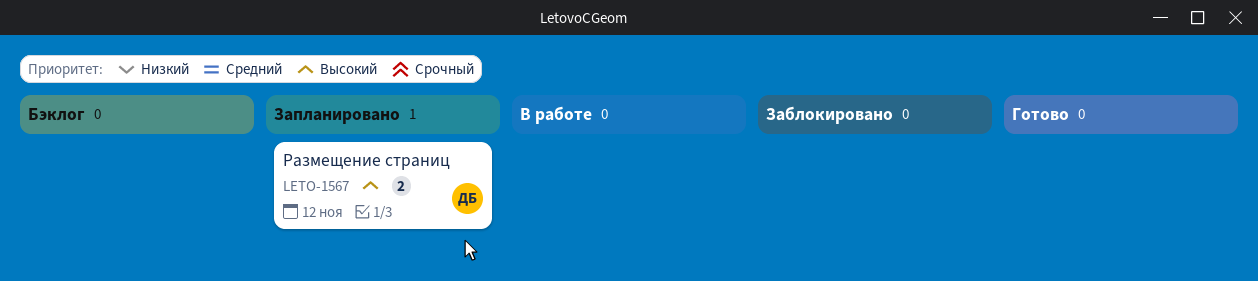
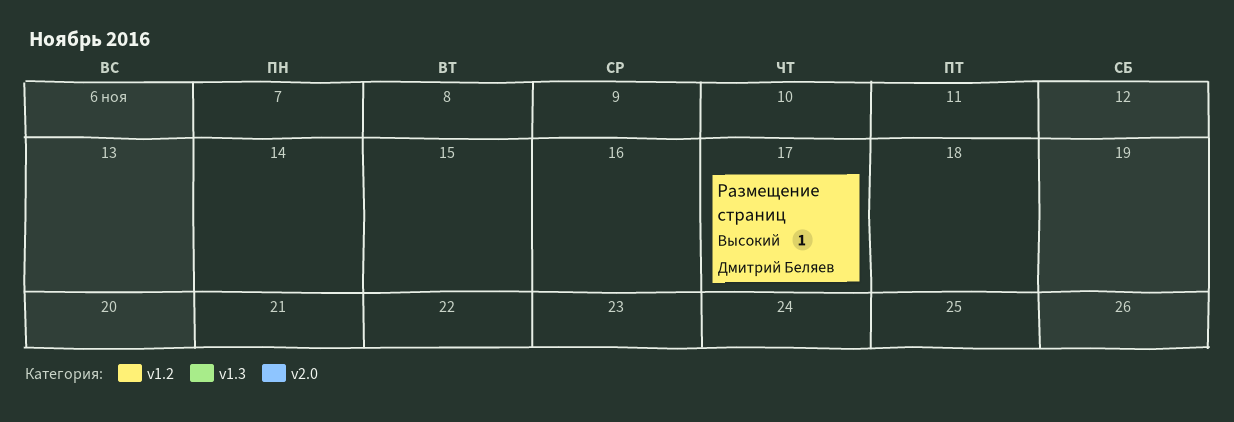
Размещение страниц, estimate: 2 -> 1
Размещение страниц, due: Nov 12 -> Nov 17

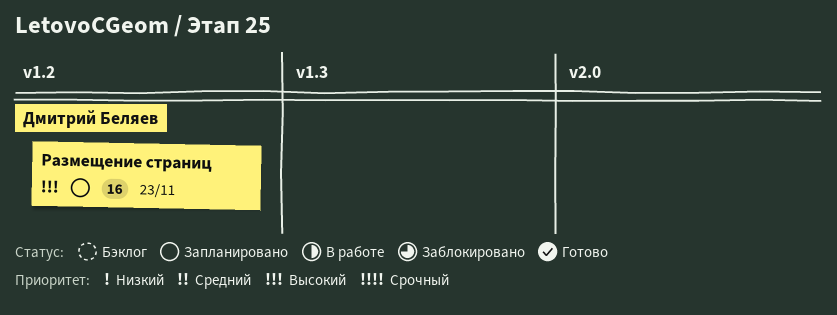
Размещение страниц, estimate: 1 -> 16
Размещение страниц, due: Nov 17 -> Nov 23

